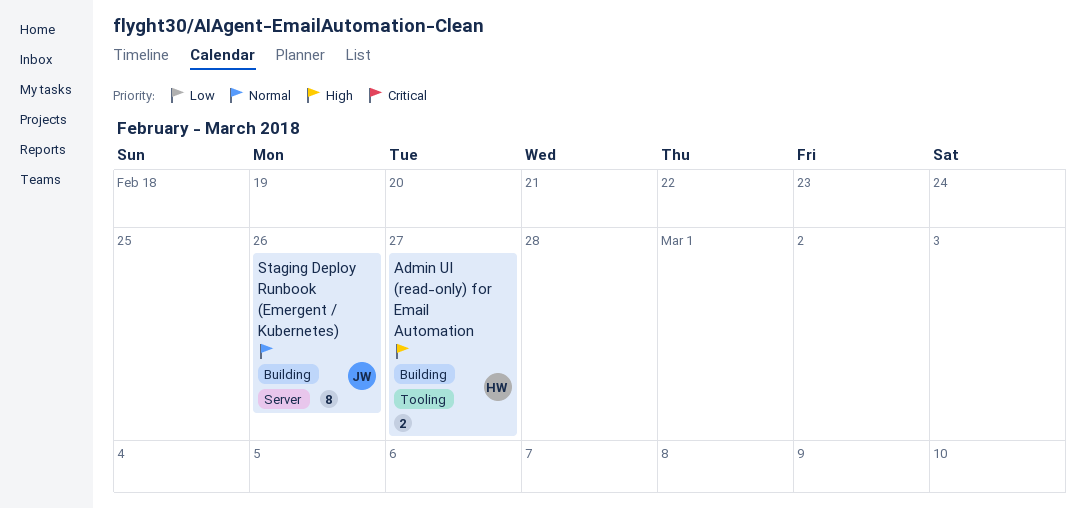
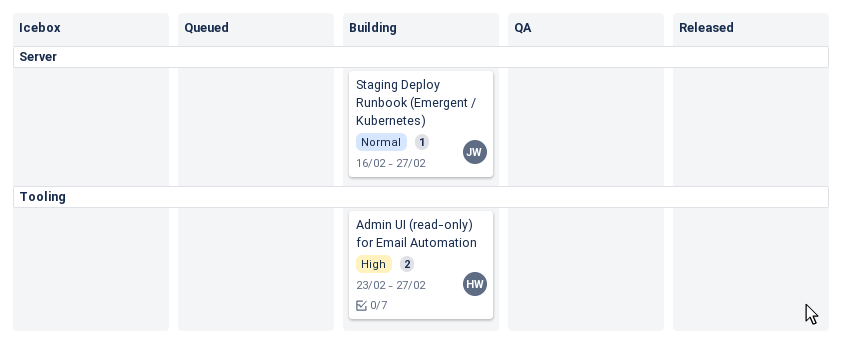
Staging Deploy Runbook (Emergent / Kubernetes), estimate: 8 -> 1
Staging Deploy Runbook (Emergent / Kubernetes), due: Feb 26 -> Feb 27

